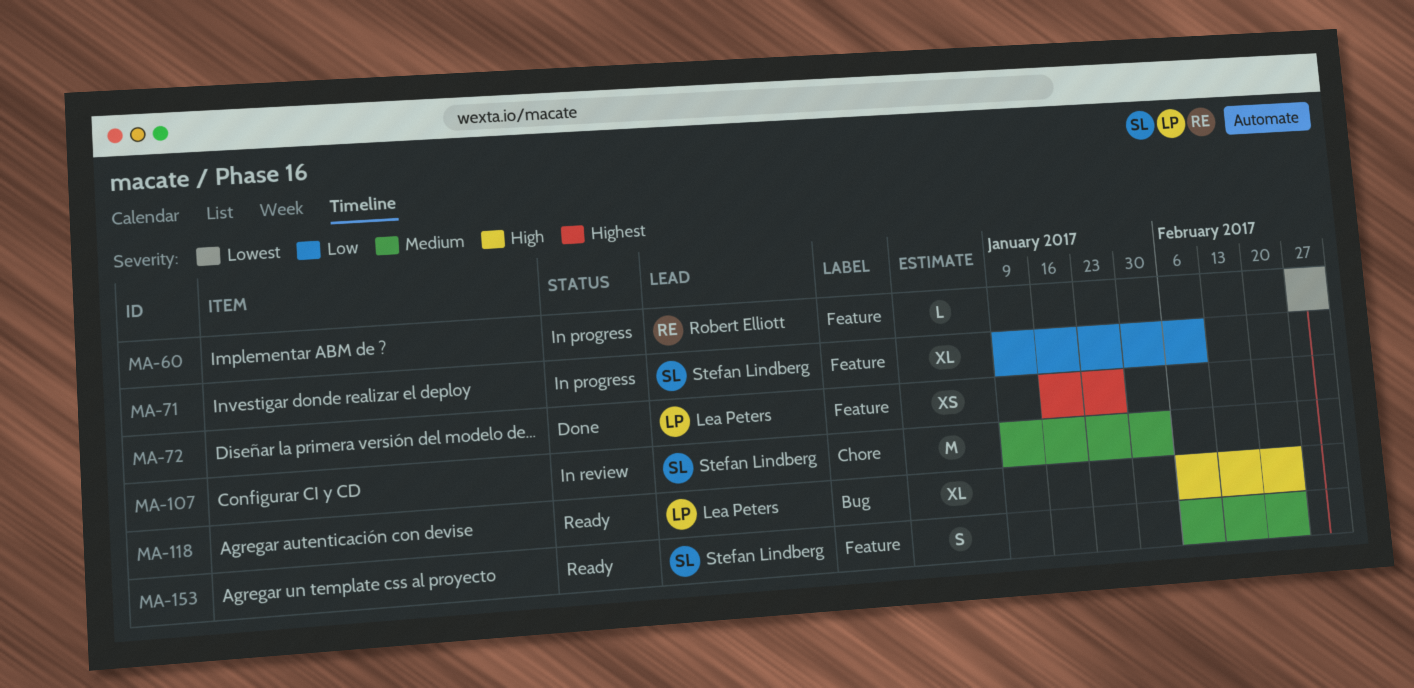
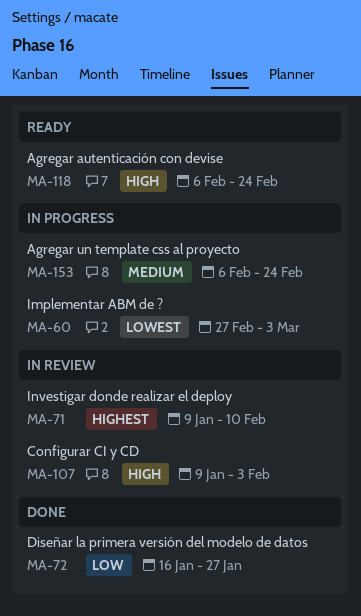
MA-71, status: In progress -> In review
MA-71, priority: Low -> Highest
MA-72, priority: Highest -> Low
MA-107, priority: Medium -> High
MA-153, status: Ready -> In progress

